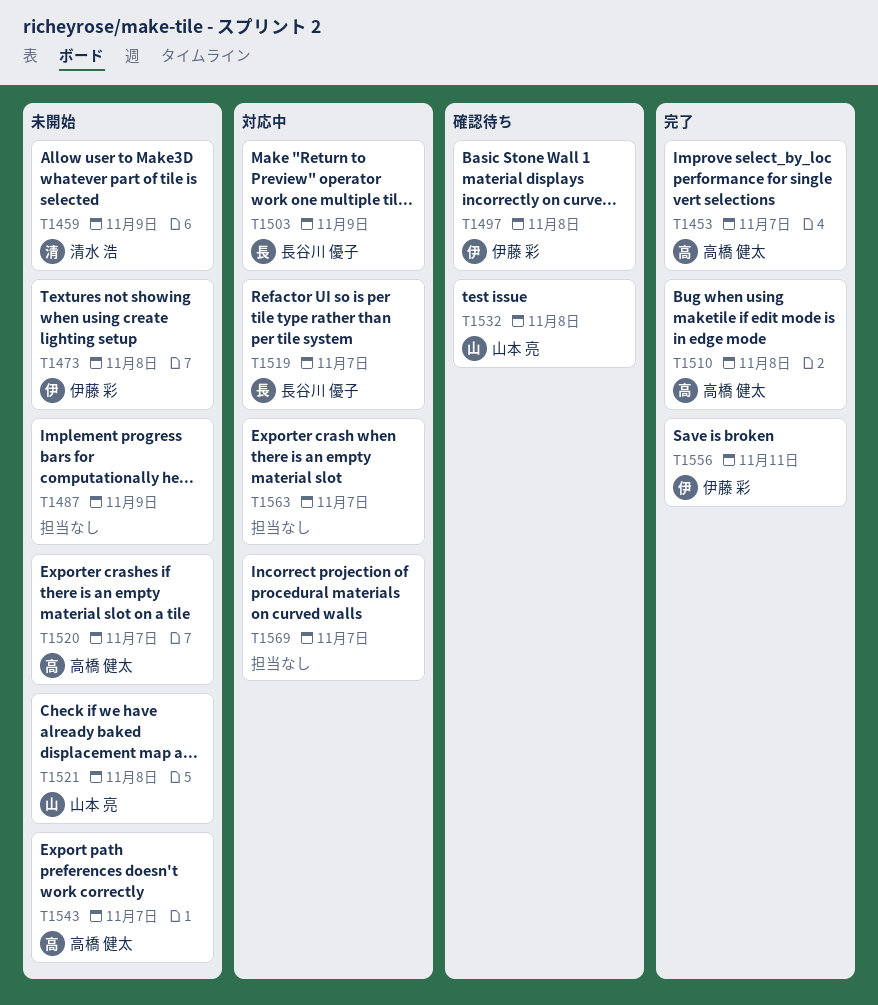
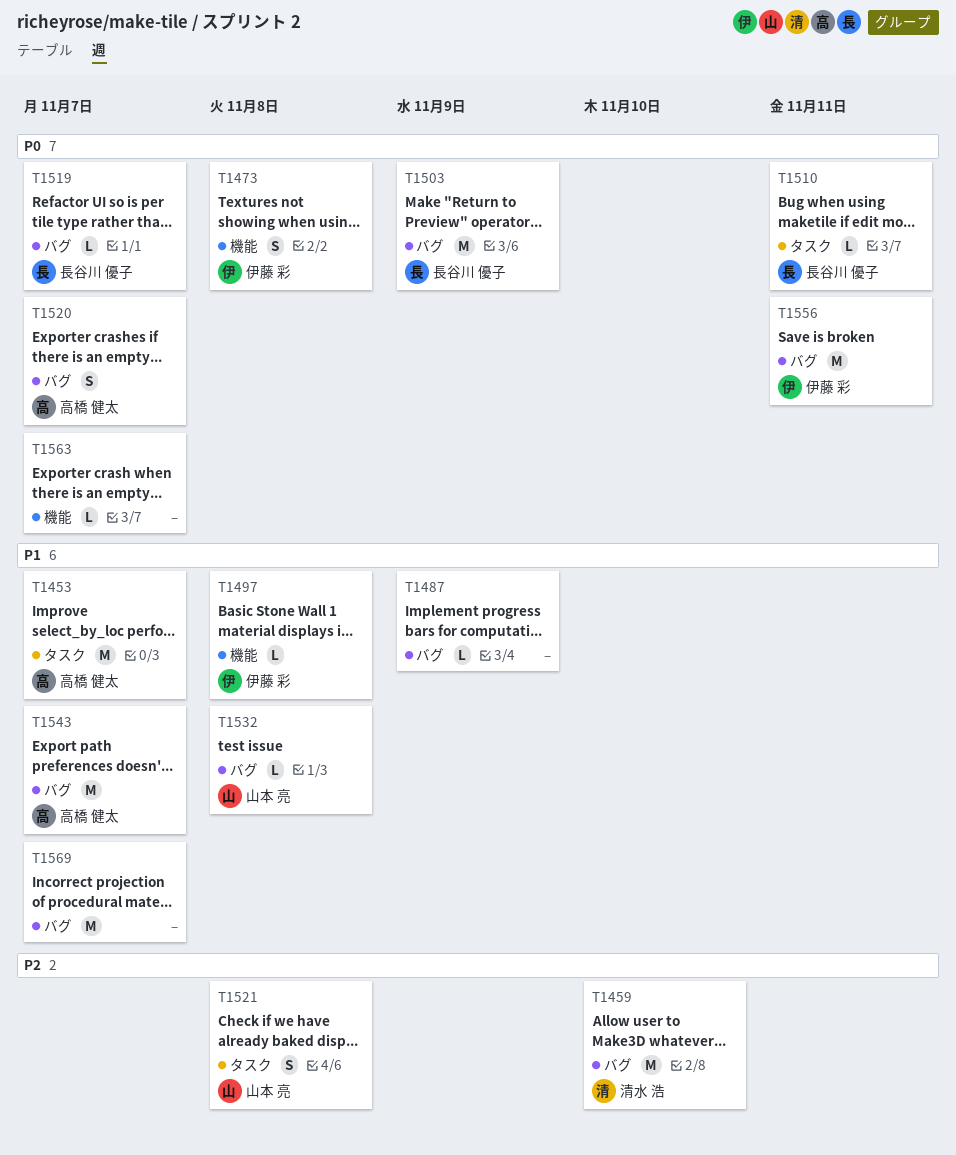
T1459, due: Nov 9 -> Nov 10
T1510, owner: 高橋 健太 -> 長谷川 優子
T1510, due: Nov 8 -> Nov 11

